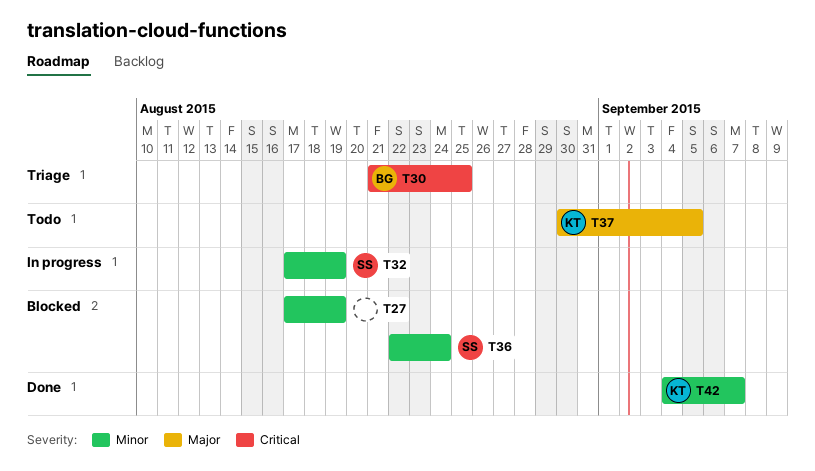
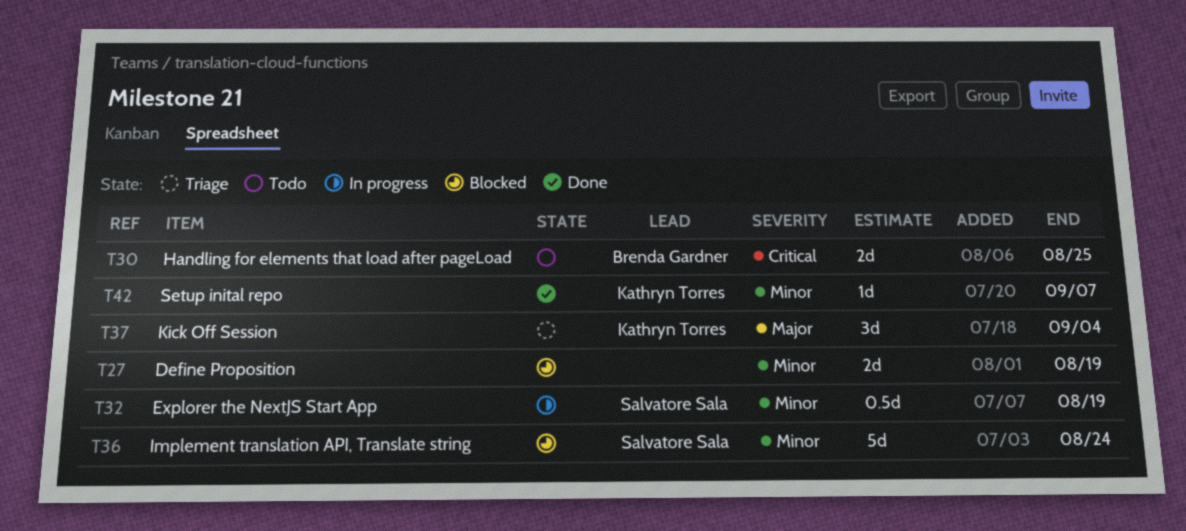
T30, status: Triage -> Todo
T37, status: Todo -> Triage
T37, due: Sep 5 -> Sep 4

